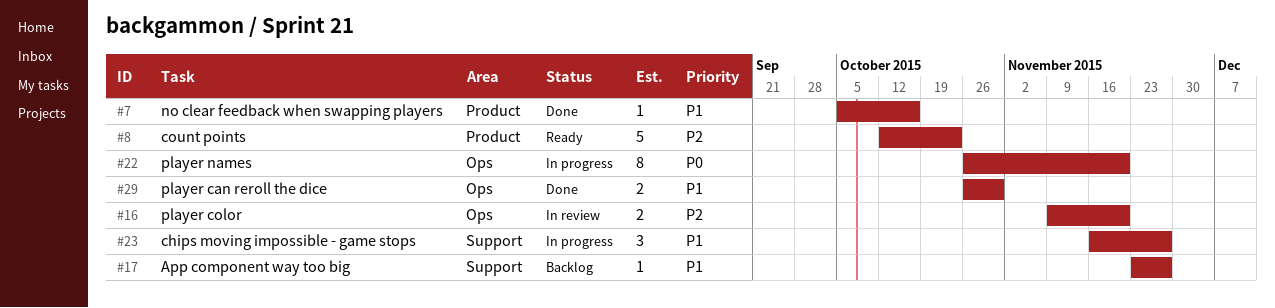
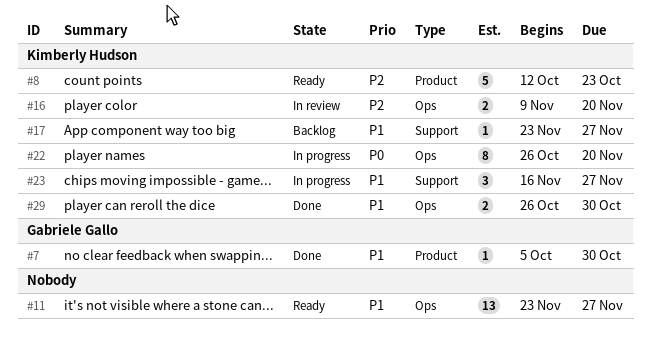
#7, due: Oct 16 -> Oct 30
#11: none -> present

